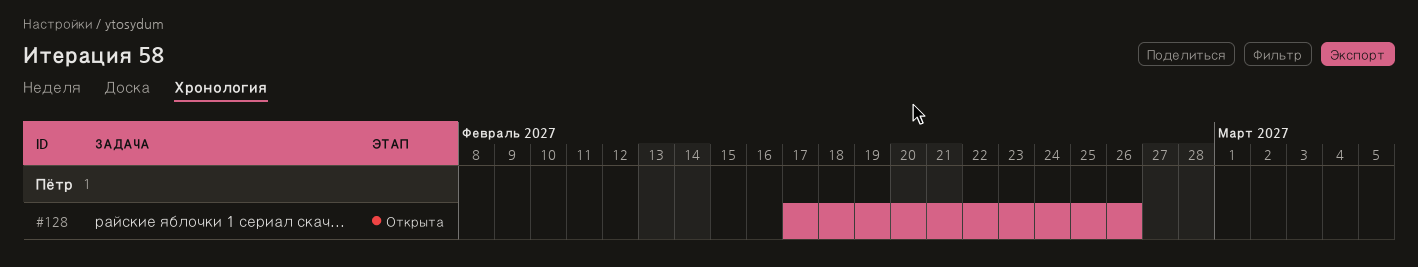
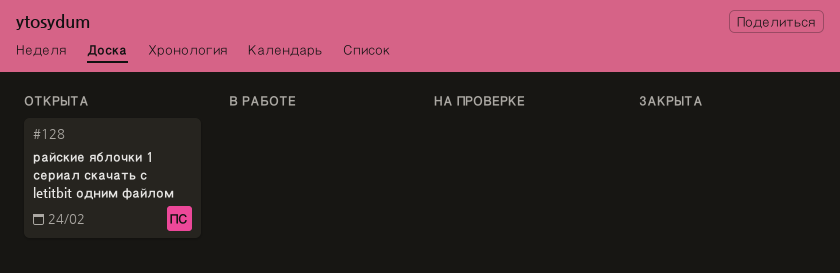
#128, due: Feb 26 -> Feb 24

